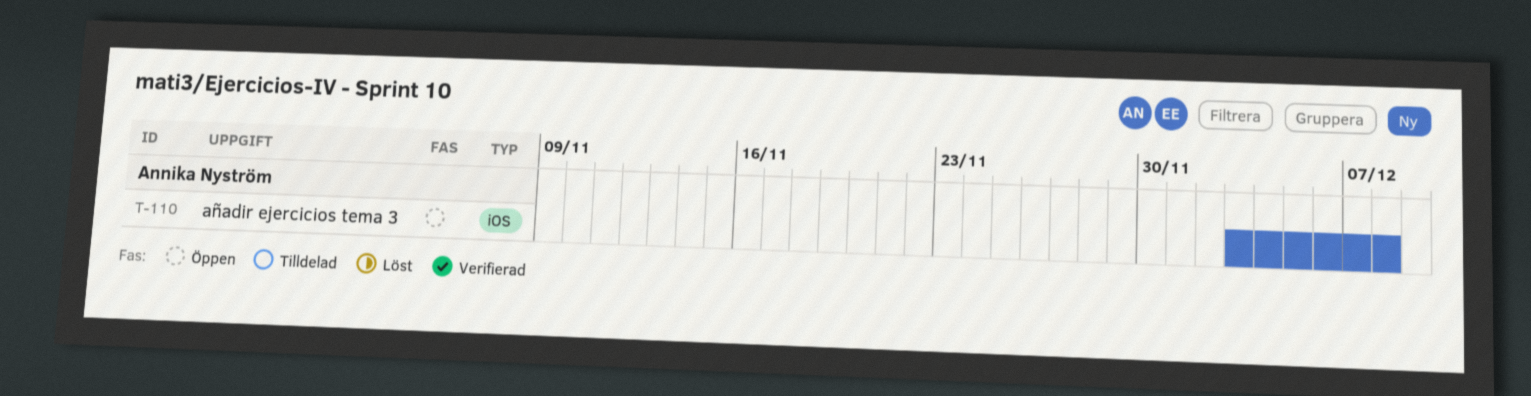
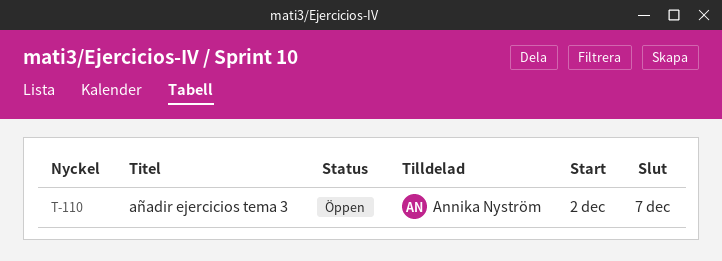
T-110, start: Dec 3 -> Dec 2
T-110, due: Dec 8 -> Dec 7

